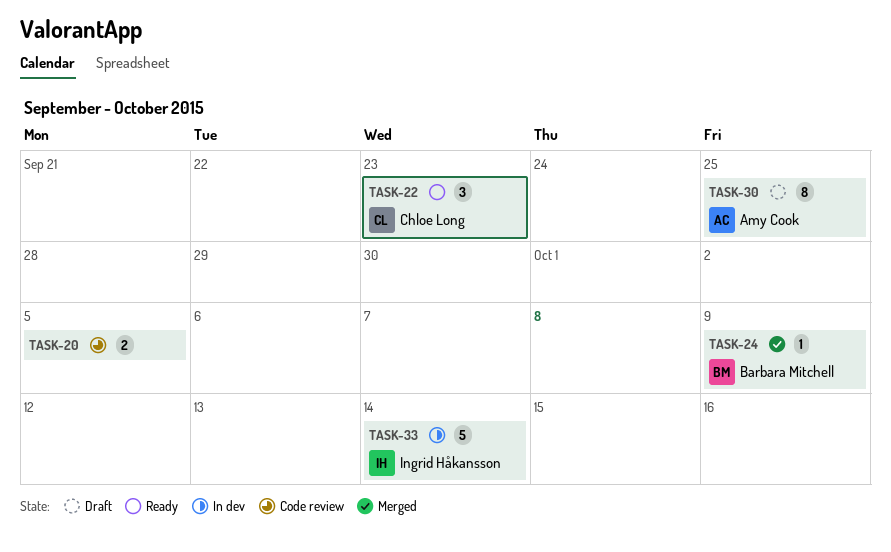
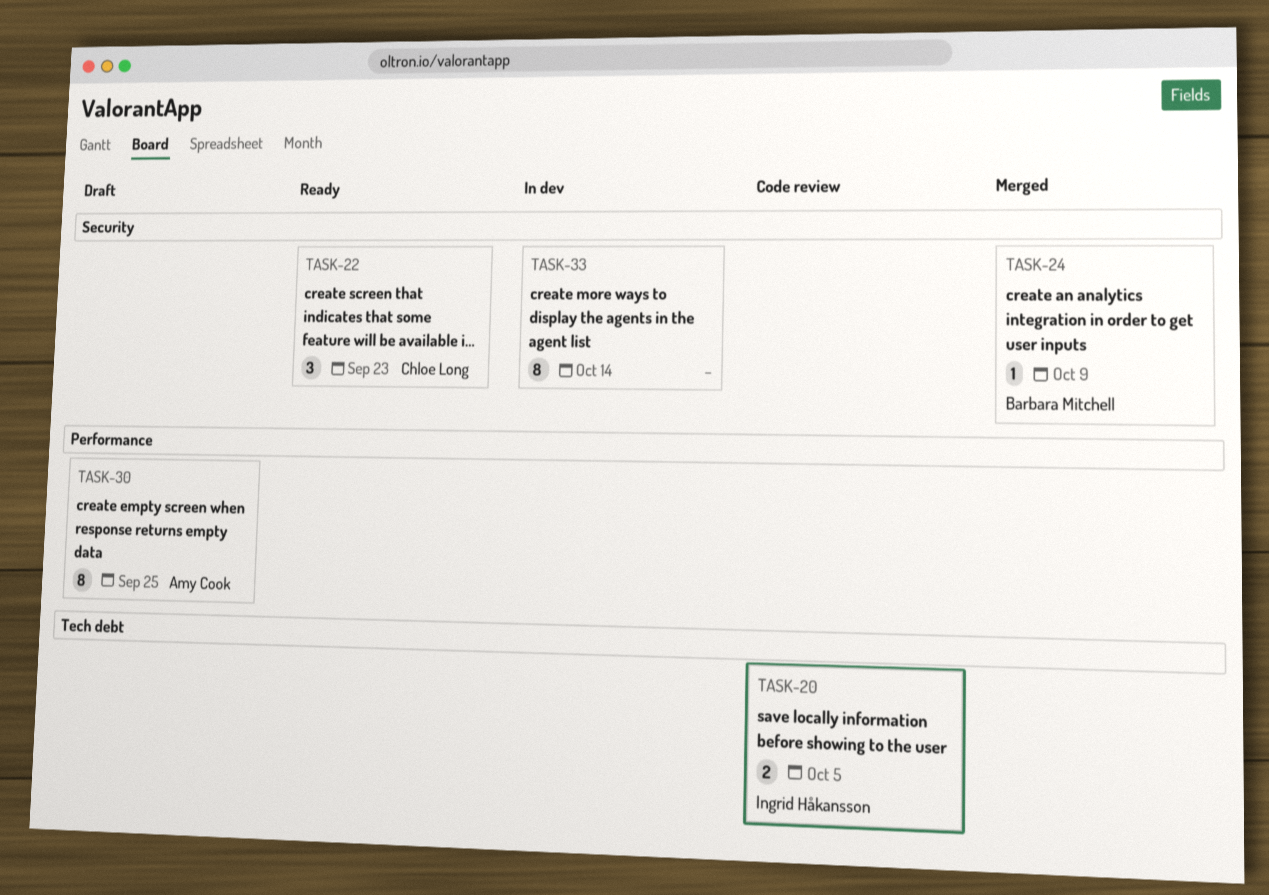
TASK-20, owner: none -> Ingrid Håkansson
TASK-33, owner: Ingrid Håkansson -> none
TASK-33, estimate: 5 -> 8

